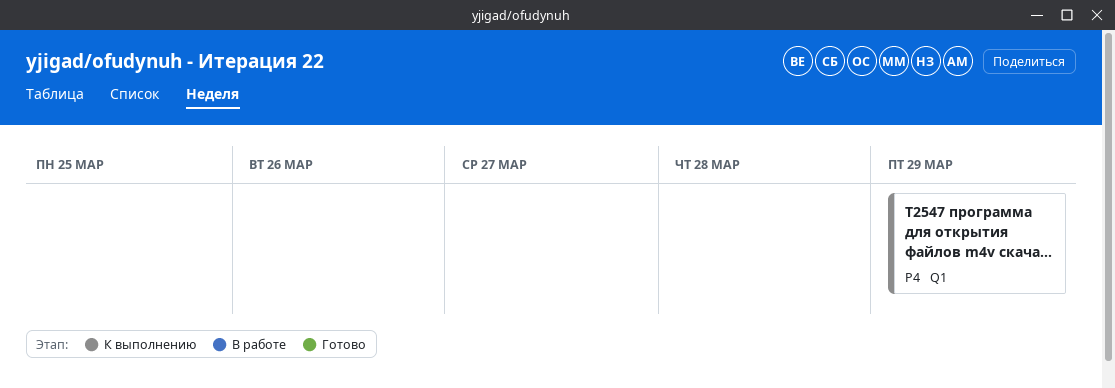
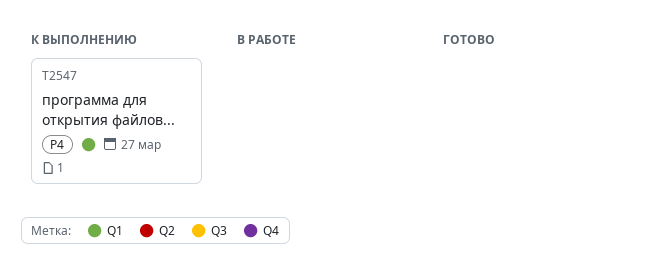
T2547, due: Mar 29 -> Mar 27

